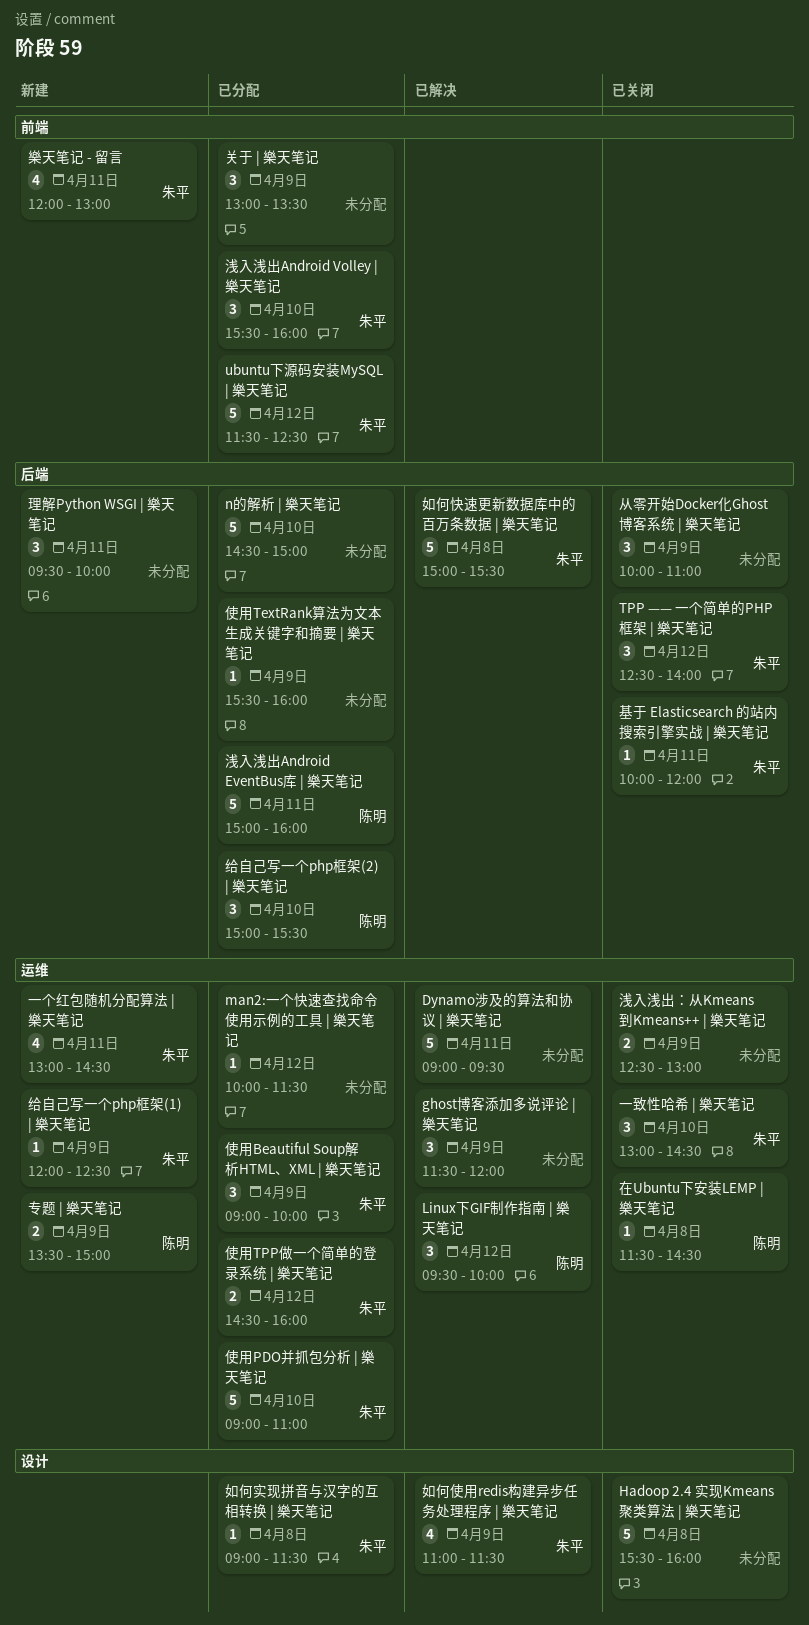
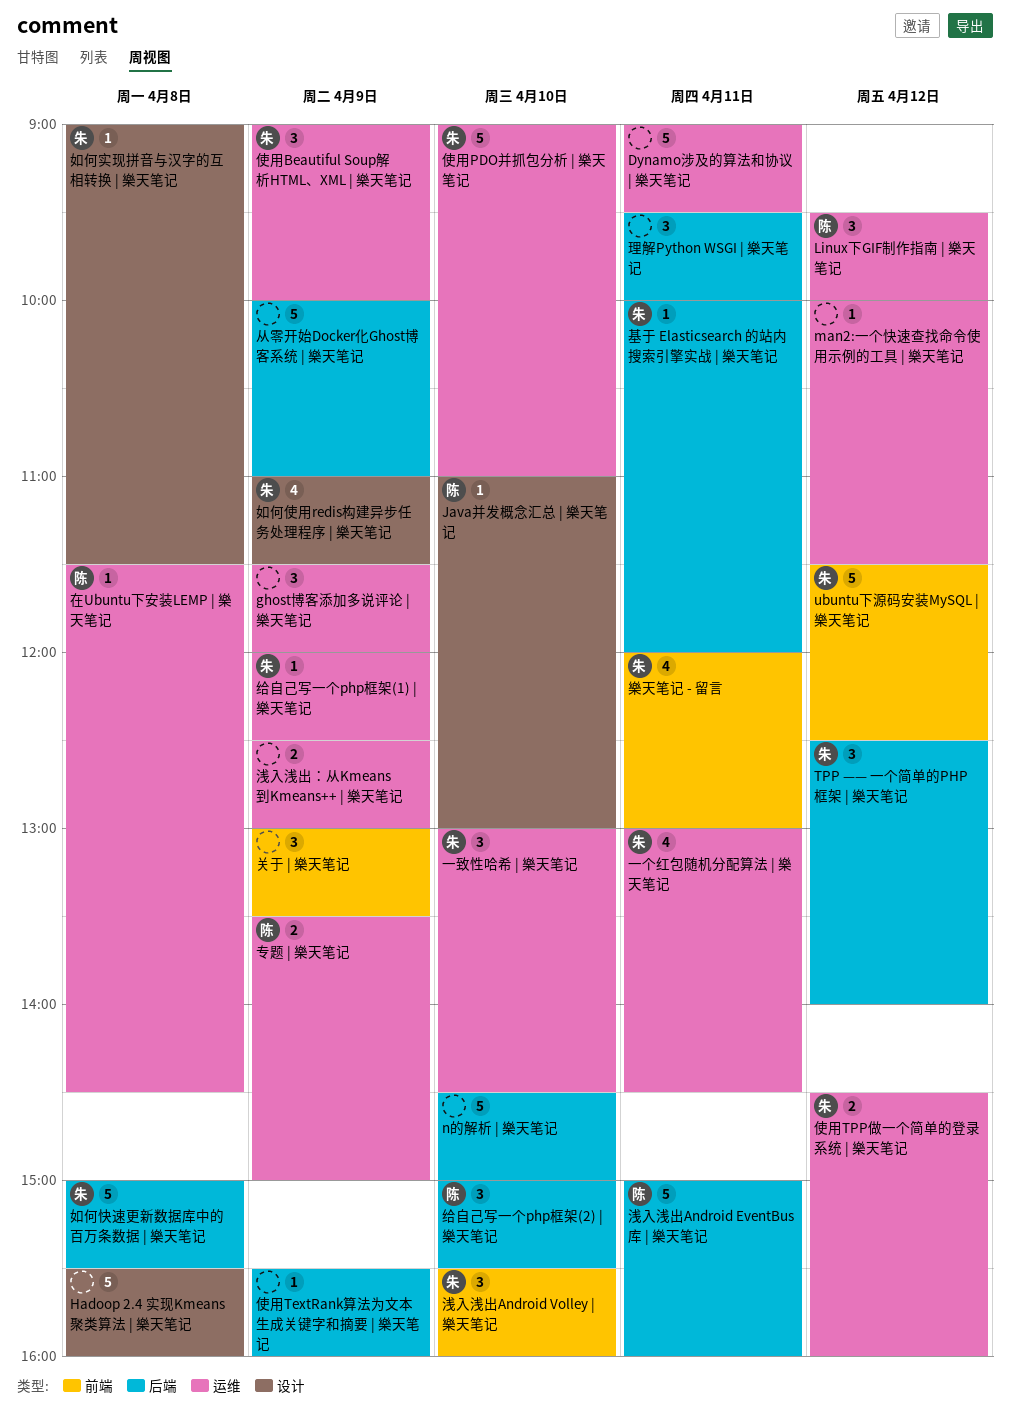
Java并发概念汇总 | 樂天笔记: none -> present
从零开始Docker化Ghost博客系统 | 樂天笔记, estimate: 3 -> 5

